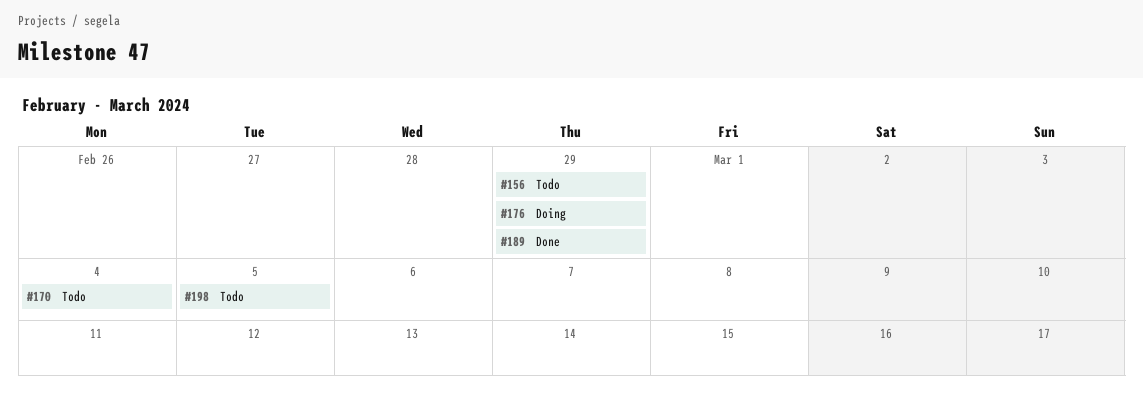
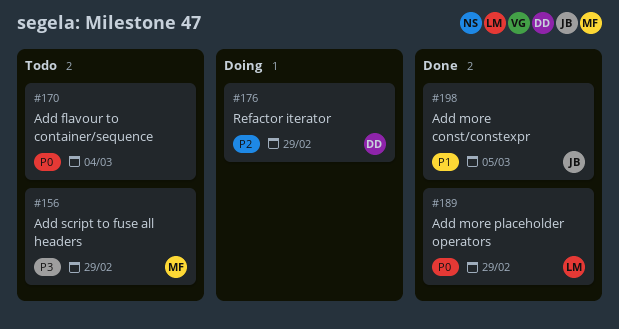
#198, status: Todo -> Done

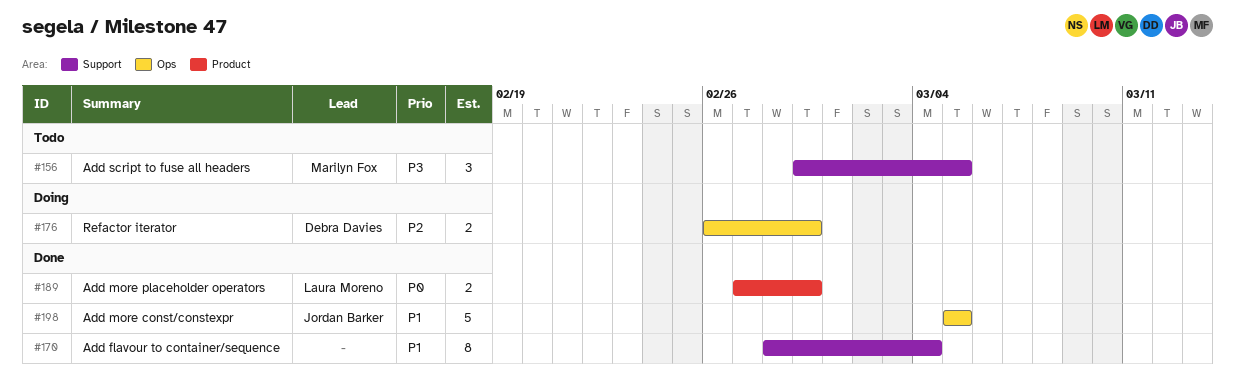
#156, due: Feb 29 -> Mar 5
#170, status: Todo -> Done
#170, priority: P0 -> P1

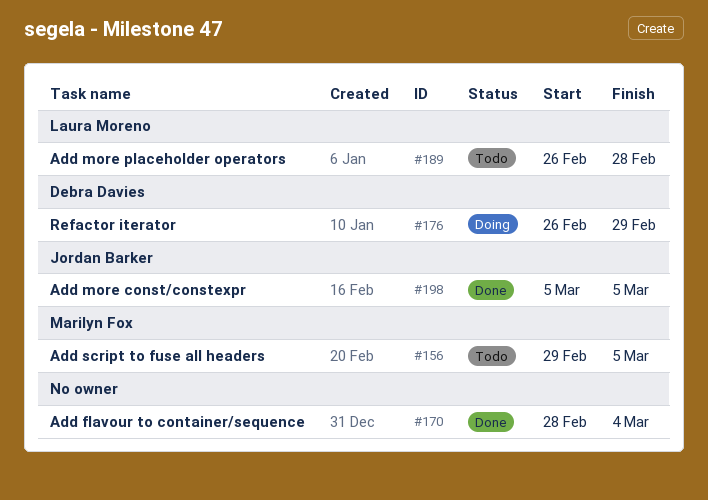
#189, status: Done -> Todo
#189, start: Feb 27 -> Feb 26
#189, due: Feb 29 -> Feb 28

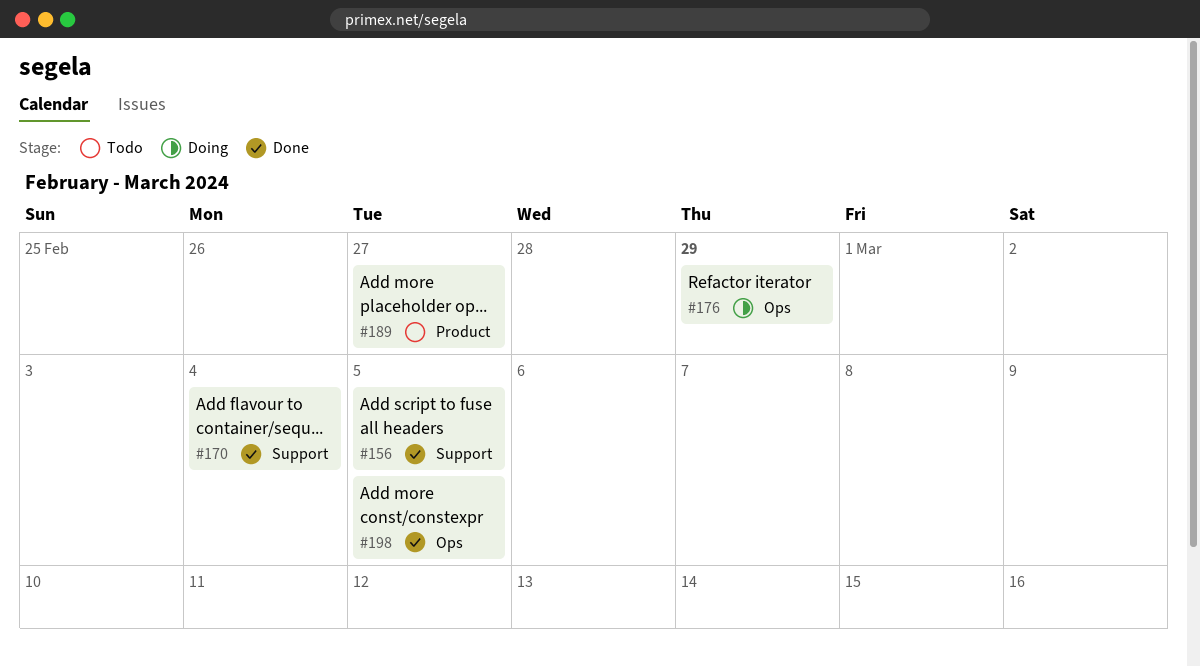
#156, status: Todo -> Done
#189, due: Feb 28 -> Feb 27

